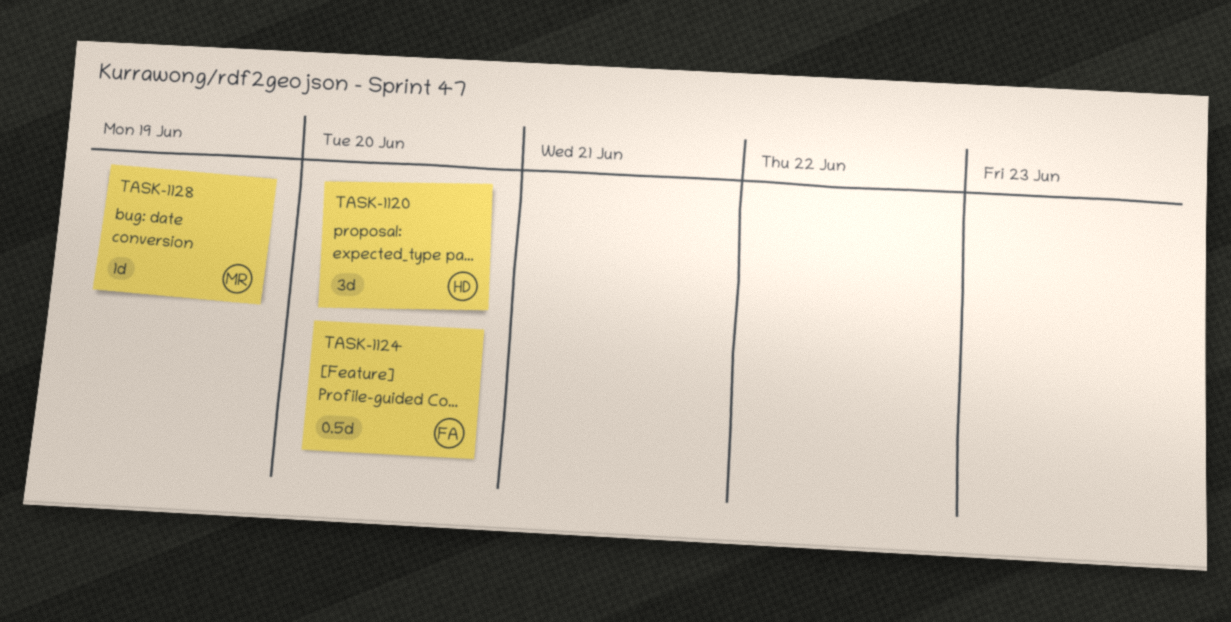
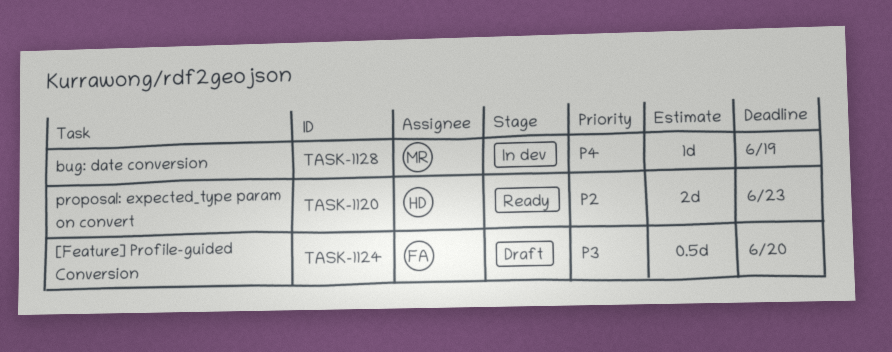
TASK-1120, estimate: 3d -> 2d
TASK-1120, due: Jun 20 -> Jun 23

